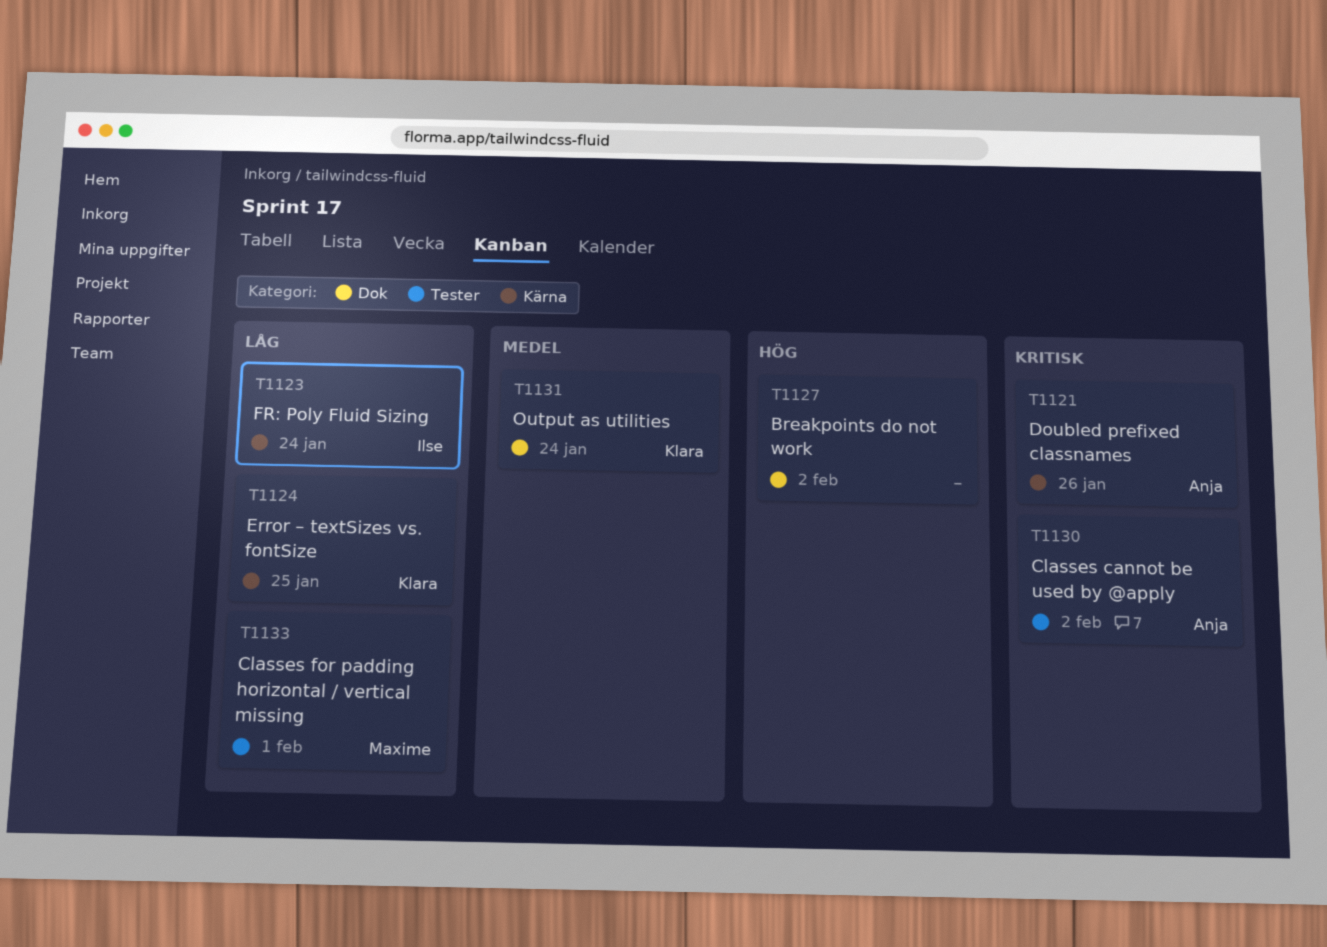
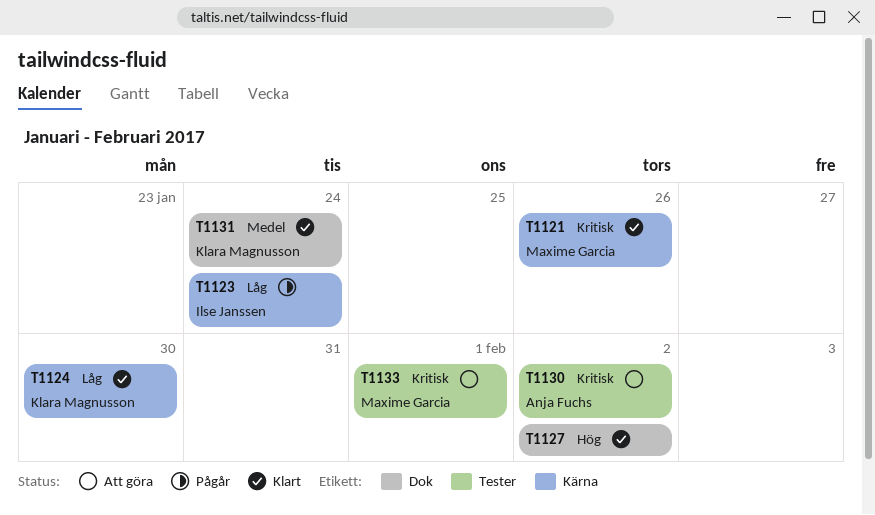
T1121, owner: Anja Fuchs -> Maxime Garcia
T1124, due: Jan 25 -> Jan 30
T1133, priority: Låg -> Kritisk

